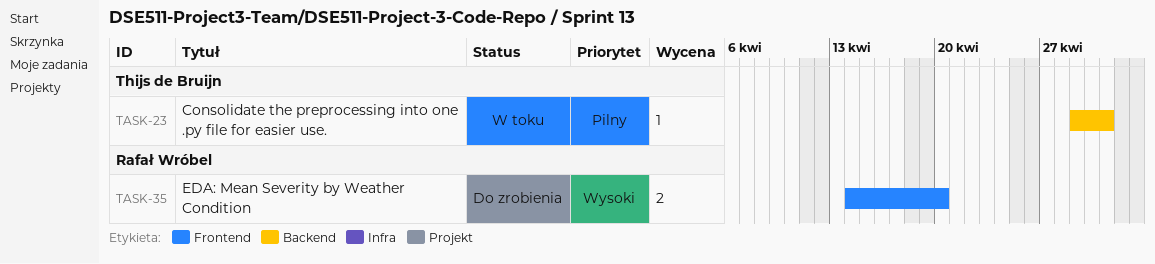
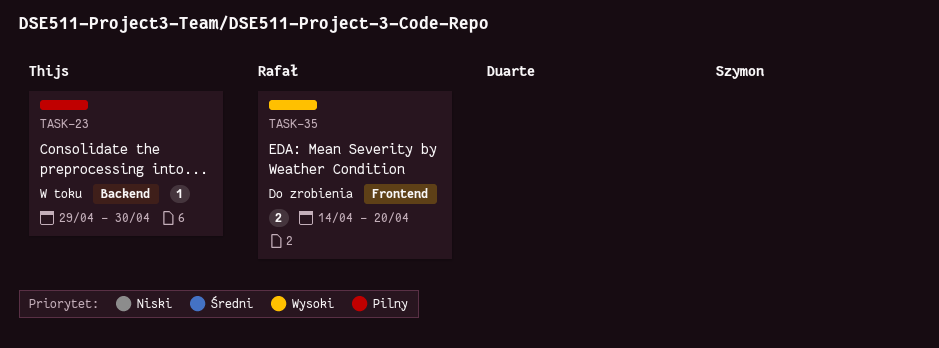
TASK-23, due: May 1 -> Apr 30

